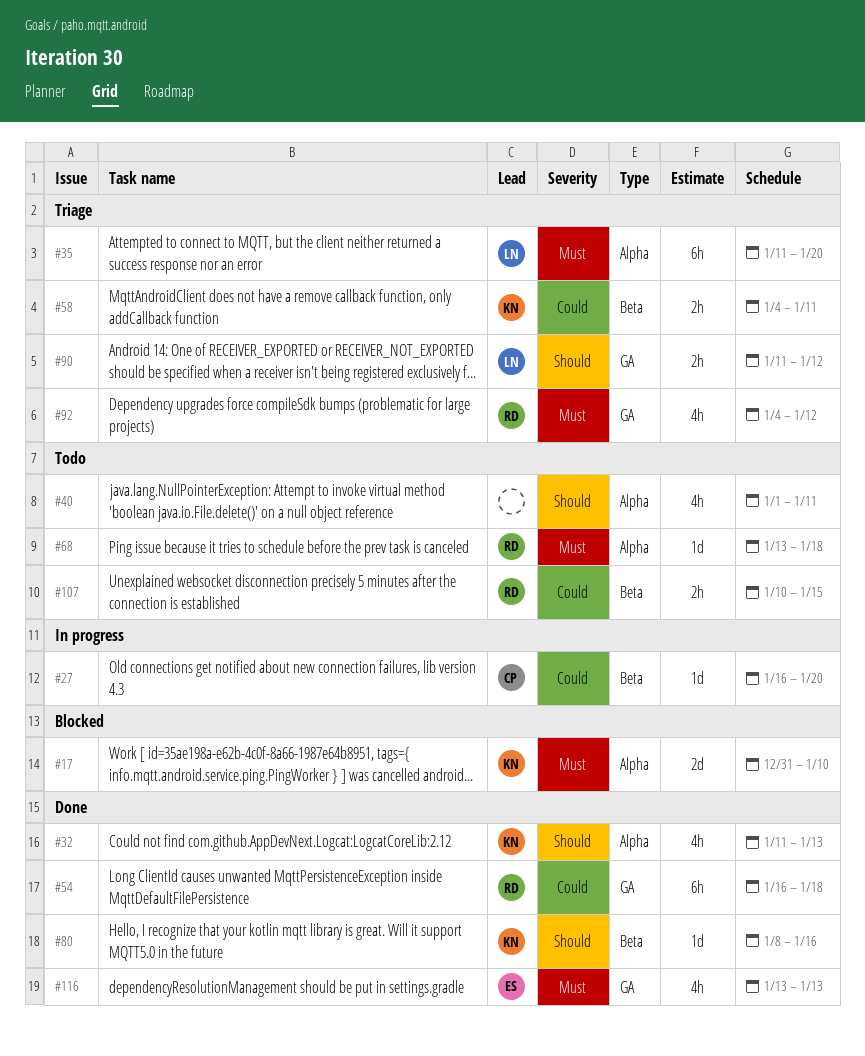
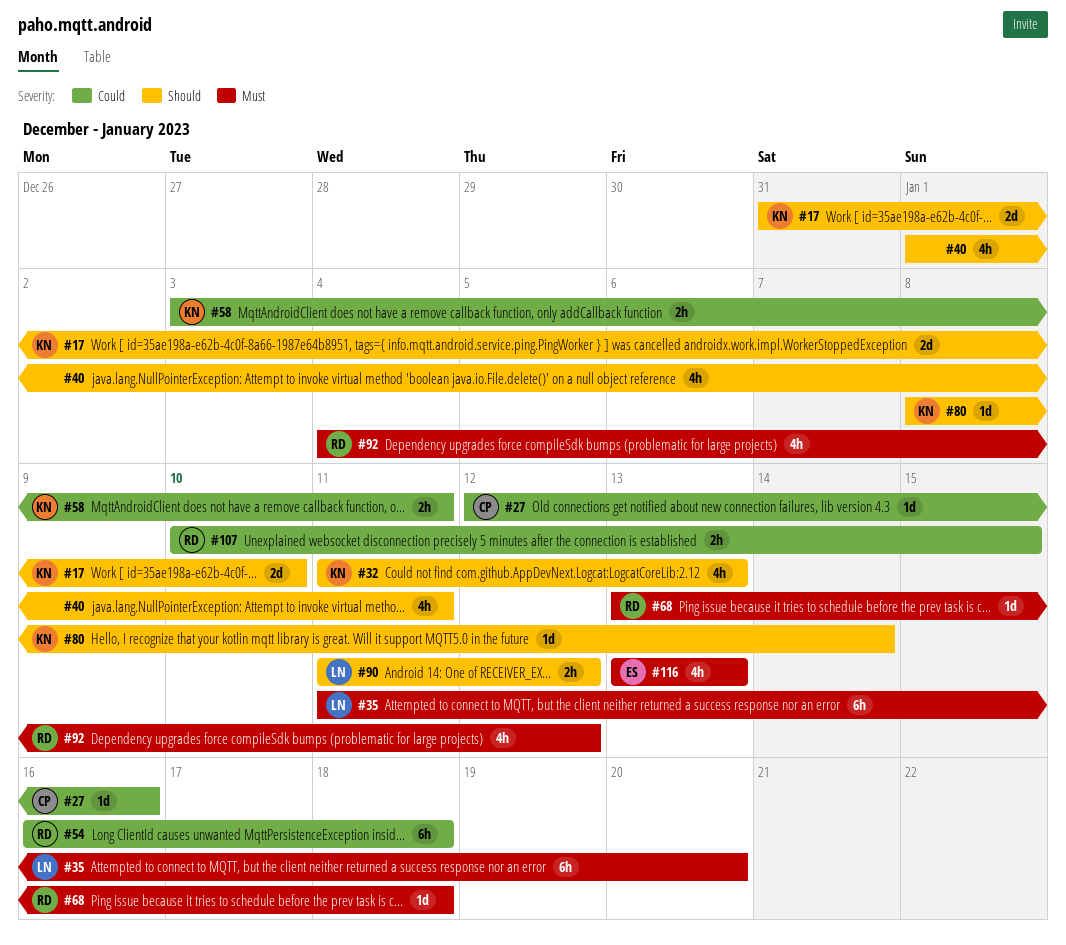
#17, priority: Must -> Should
#27, start: Jan 16 -> Jan 12
#27, due: Jan 20 -> Jan 16
#58, start: Jan 4 -> Jan 3
#80, due: Jan 16 -> Jan 14

